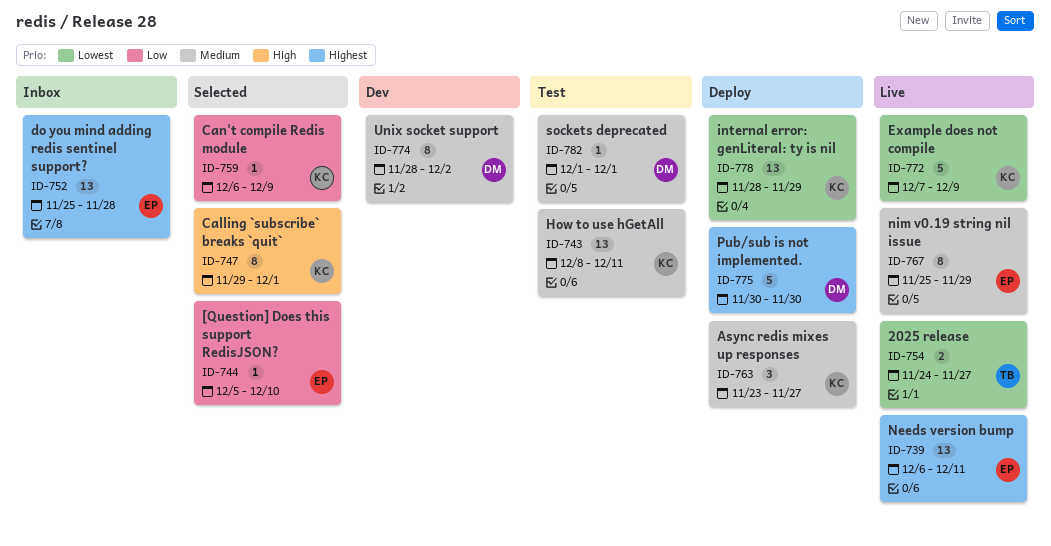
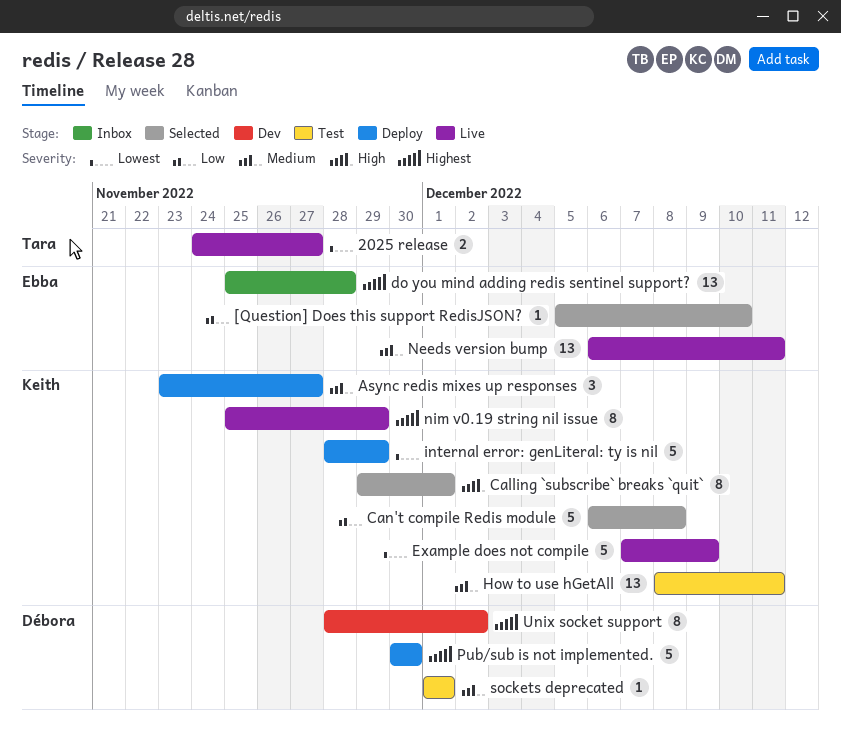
Can't compile Redis module, estimate: 1 -> 5
Can't compile Redis module, due: Dec 9 -> Dec 8
internal error: genLiteral: ty is nil, estimate: 13 -> 5
Needs version bump, priority: Highest -> Medium
nim v0.19 string nil issue, owner: Ebba -> Keith
nim v0.19 string nil issue, priority: Medium -> Highest
Unix socket support, priority: Medium -> Highest

